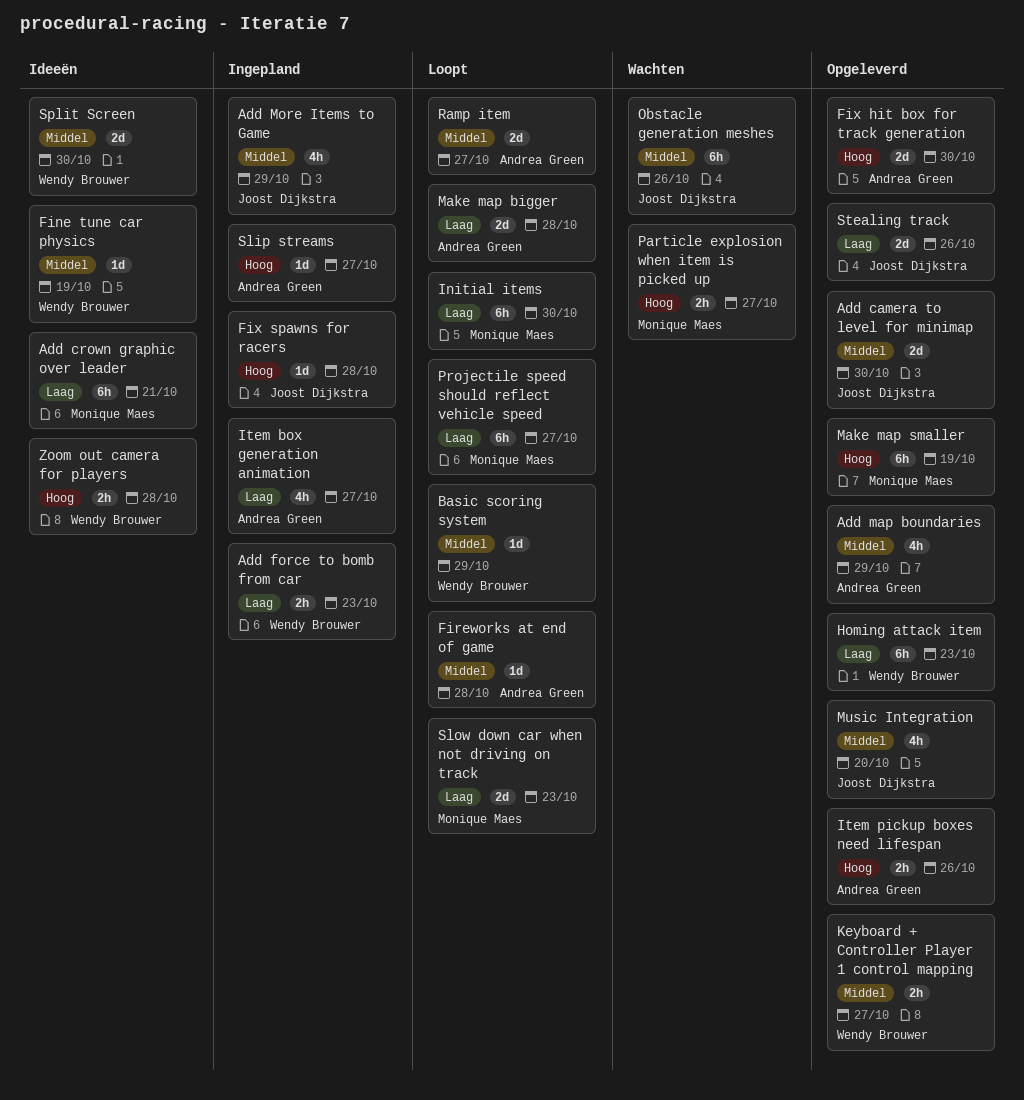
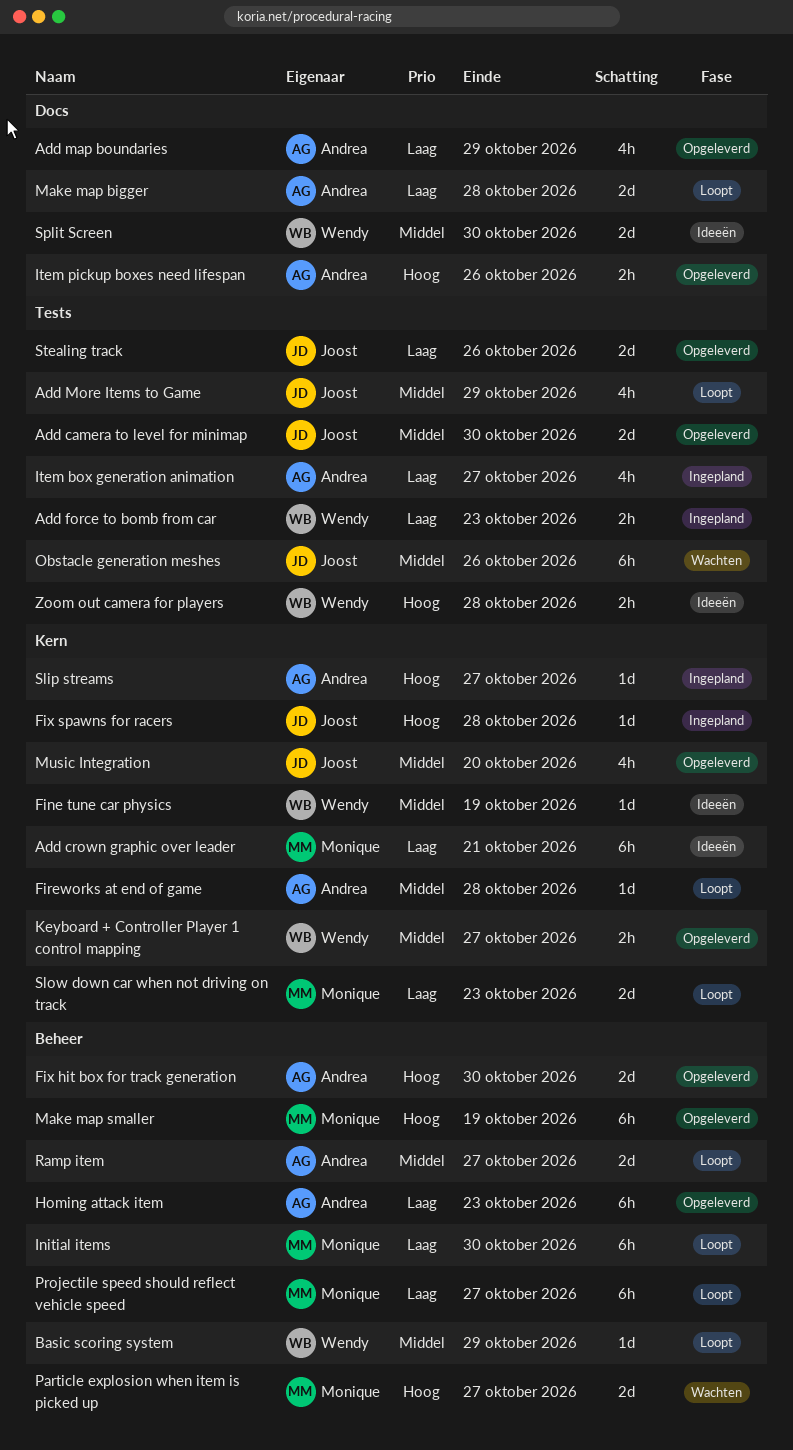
Add map boundaries, priority: Middel -> Laag
Add More Items to Game, status: Ingepland -> Loopt
Homing attack item, owner: Wendy Brouwer -> Andrea Green
Particle explosion when item is picked up, estimate: 2h -> 2d

